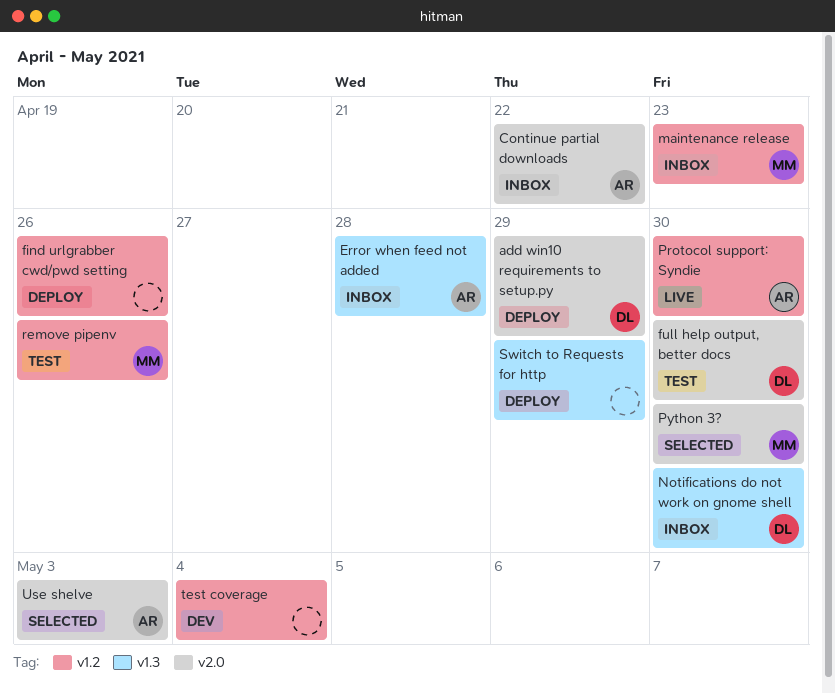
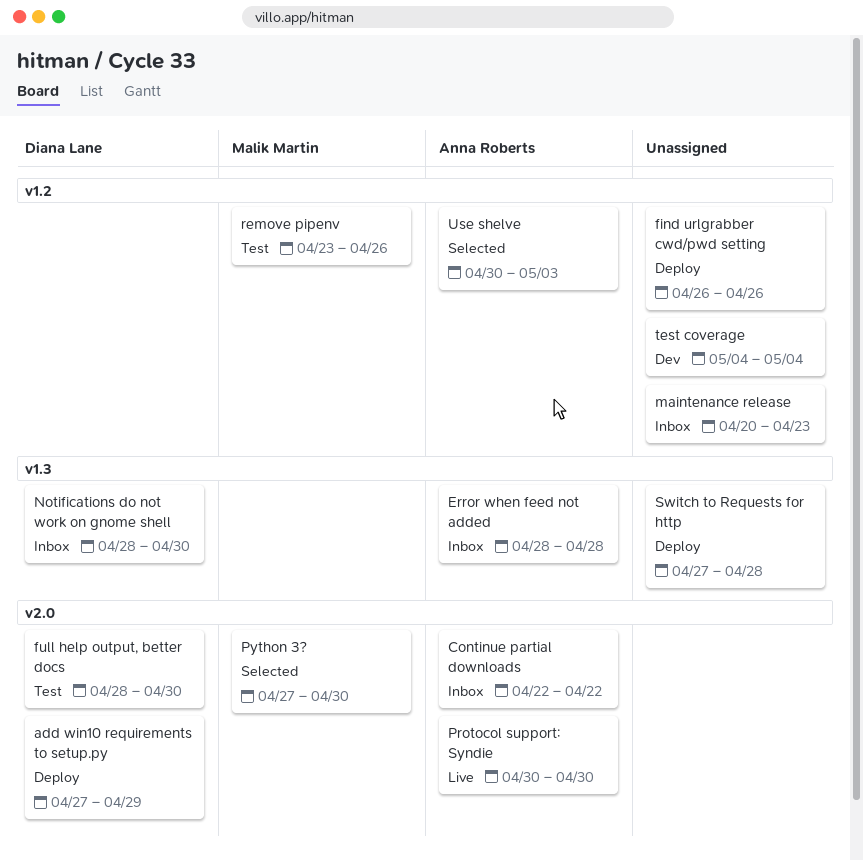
maintenance release, owner: Malik Martin -> none
Protocol support: Syndie, label: v1.2 -> v2.0
Switch to Requests for http, due: Apr 29 -> Apr 28
Use shelve, label: v2.0 -> v1.2

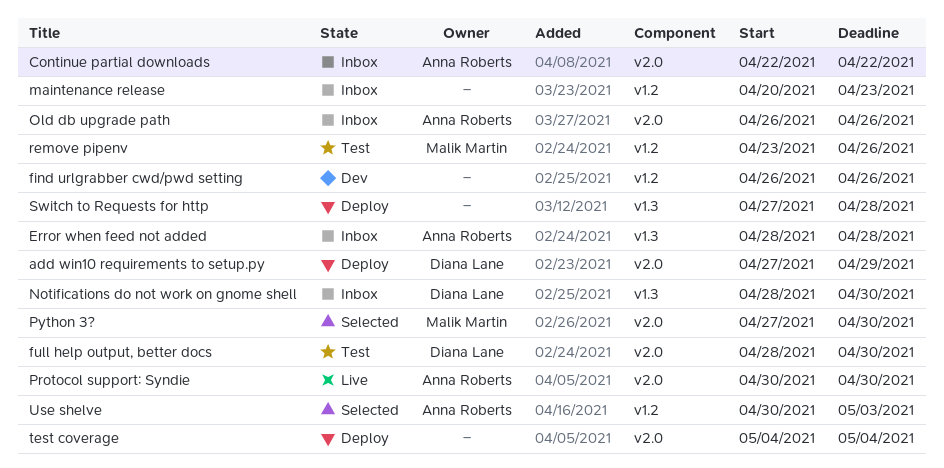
find urlgrabber cwd/pwd setting, status: Deploy -> Dev
Old db upgrade path: none -> present
test coverage, status: Dev -> Deploy
test coverage, label: v1.2 -> v2.0

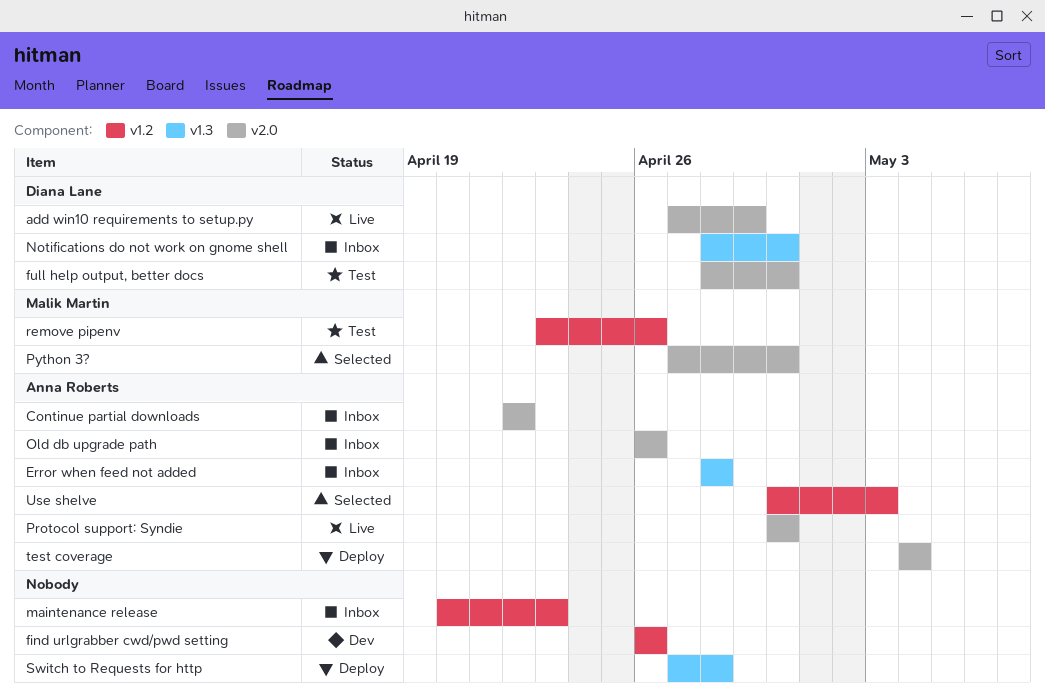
add win10 requirements to setup.py, status: Deploy -> Live
test coverage, owner: none -> Anna Roberts

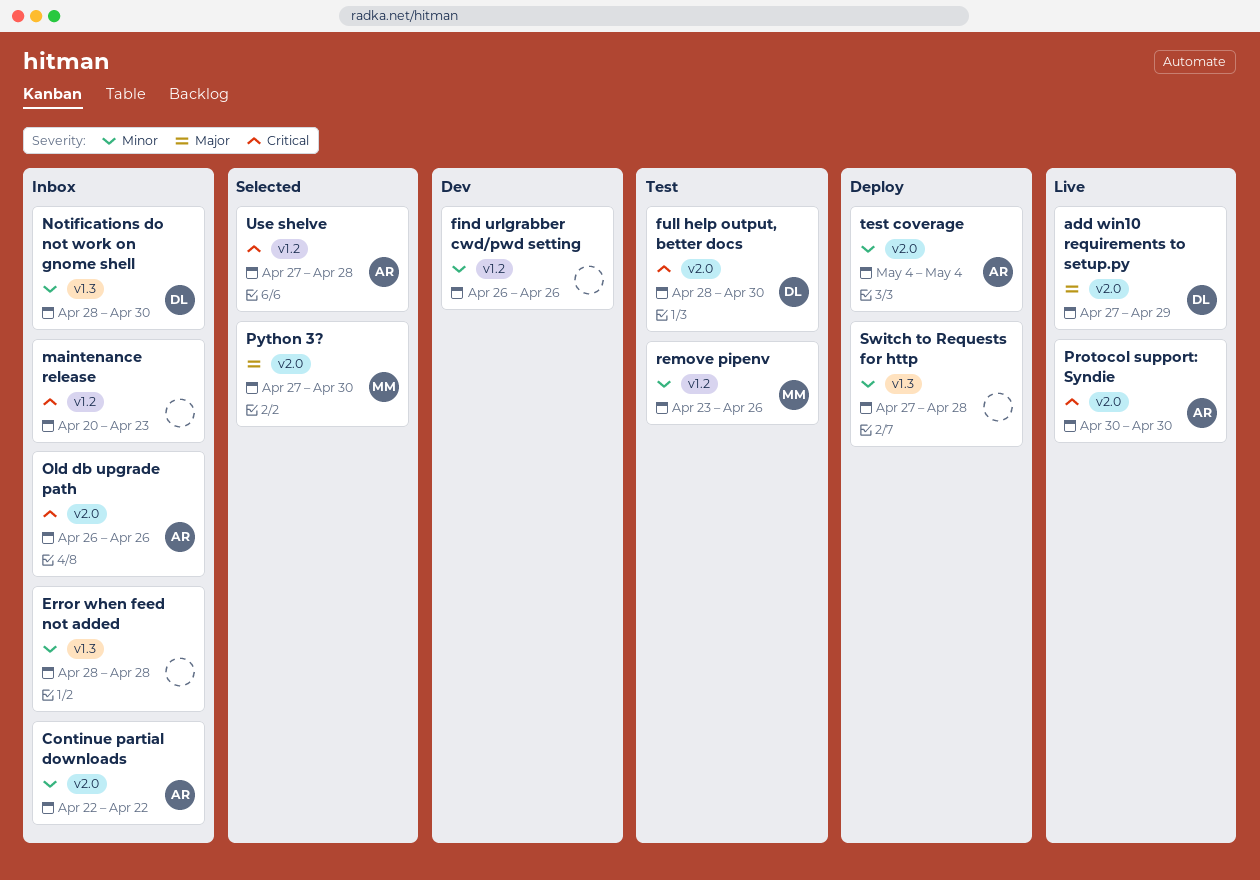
Error when feed not added, owner: Anna Roberts -> none
Use shelve, start: Apr 30 -> Apr 27
Use shelve, due: May 3 -> Apr 28

